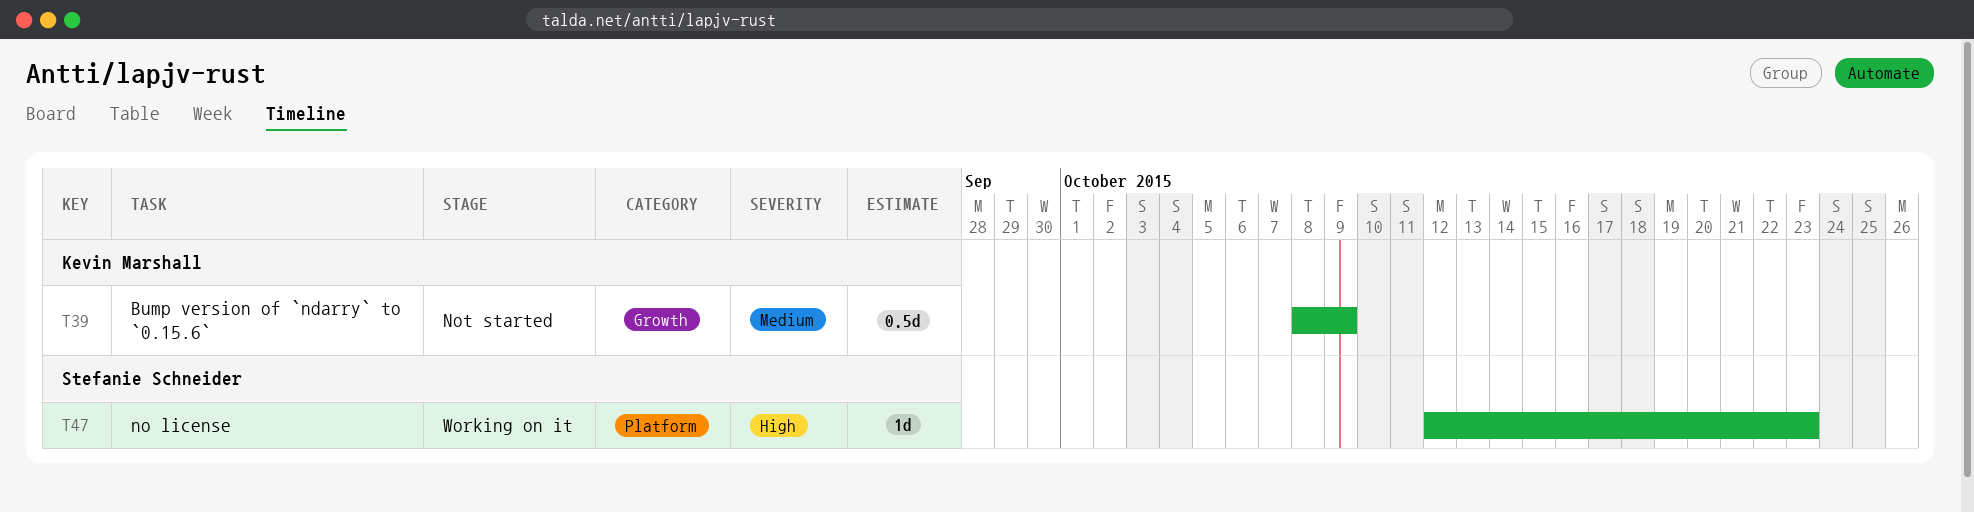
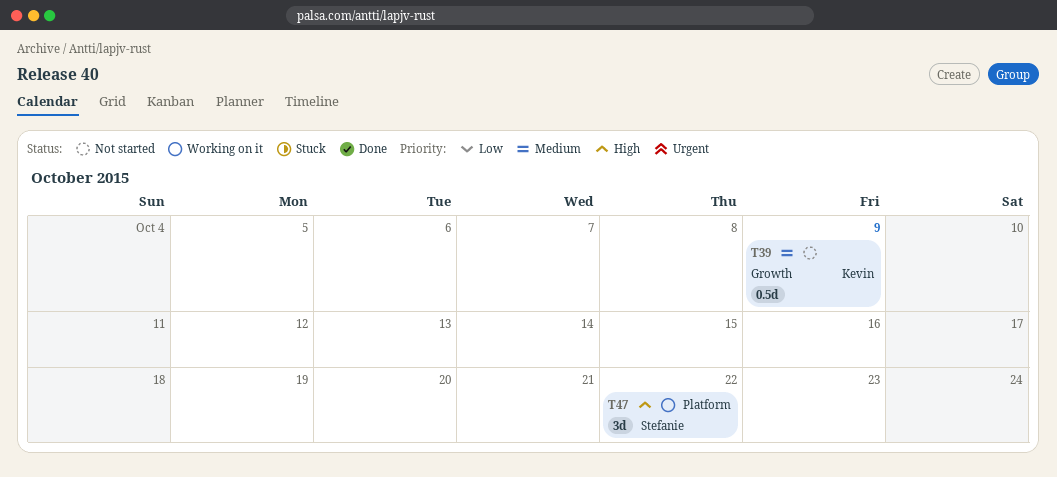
T47, estimate: 1d -> 3d
T47, due: Oct 23 -> Oct 22

